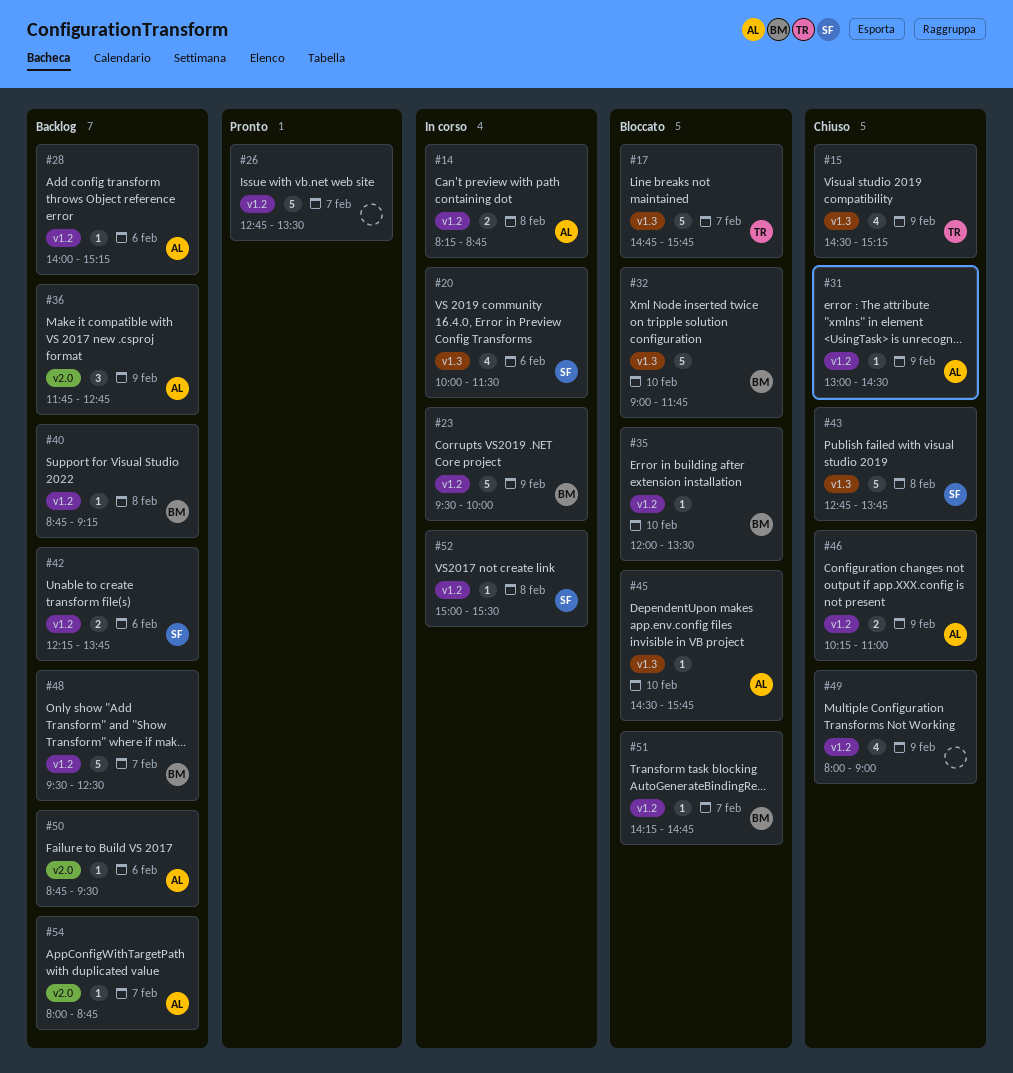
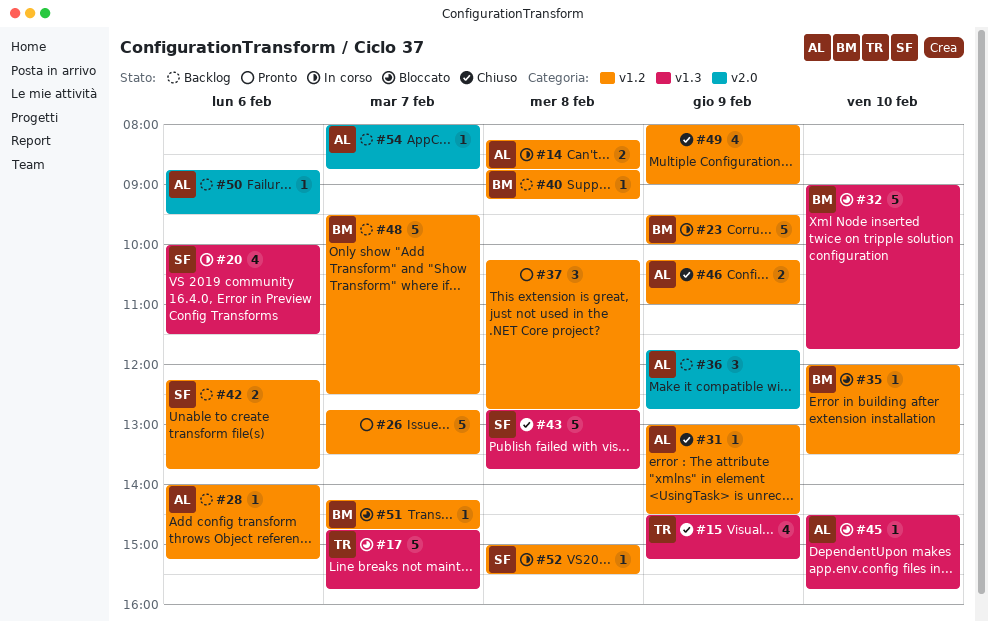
#37: none -> present

